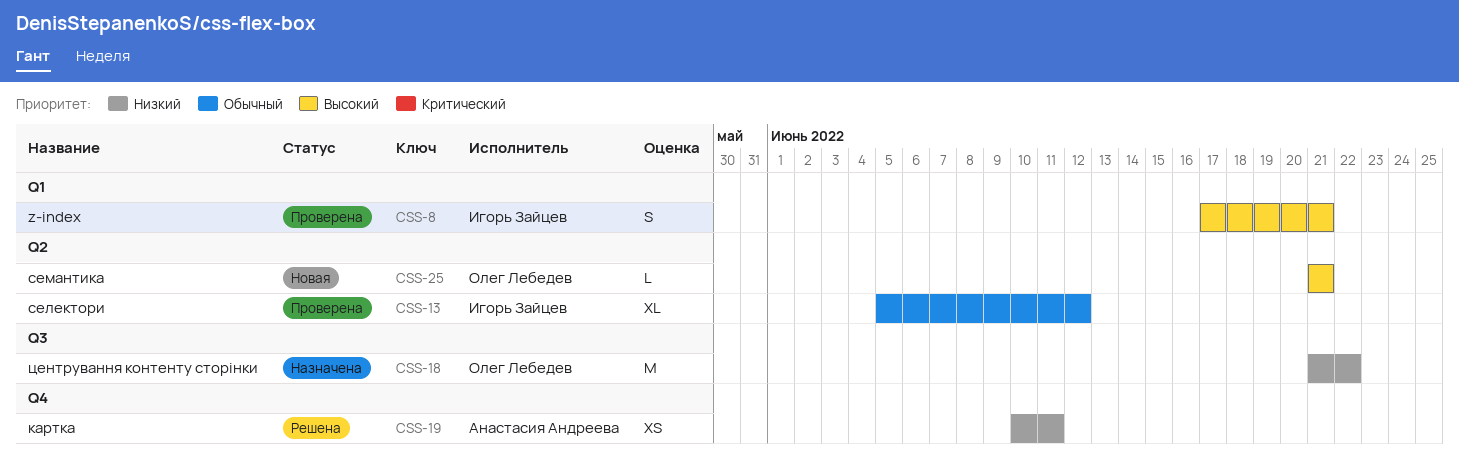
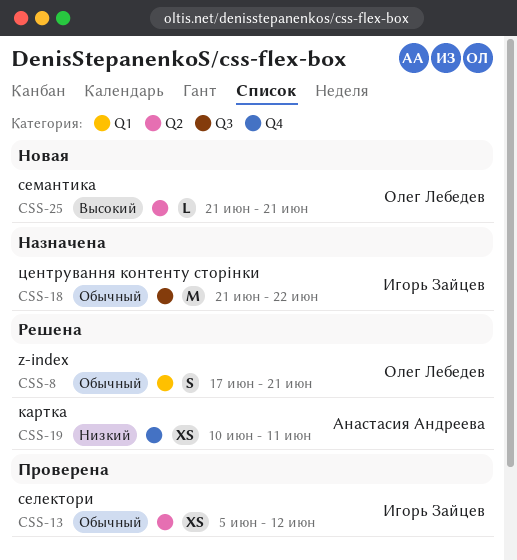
CSS-8, status: Проверена -> Решена
CSS-8, owner: Игорь Зайцев -> Олег Лебедев
CSS-8, priority: Высокий -> Обычный
CSS-13, estimate: XL -> XS
CSS-18, owner: Олег Лебедев -> Игорь Зайцев
CSS-18, priority: Низкий -> Обычный

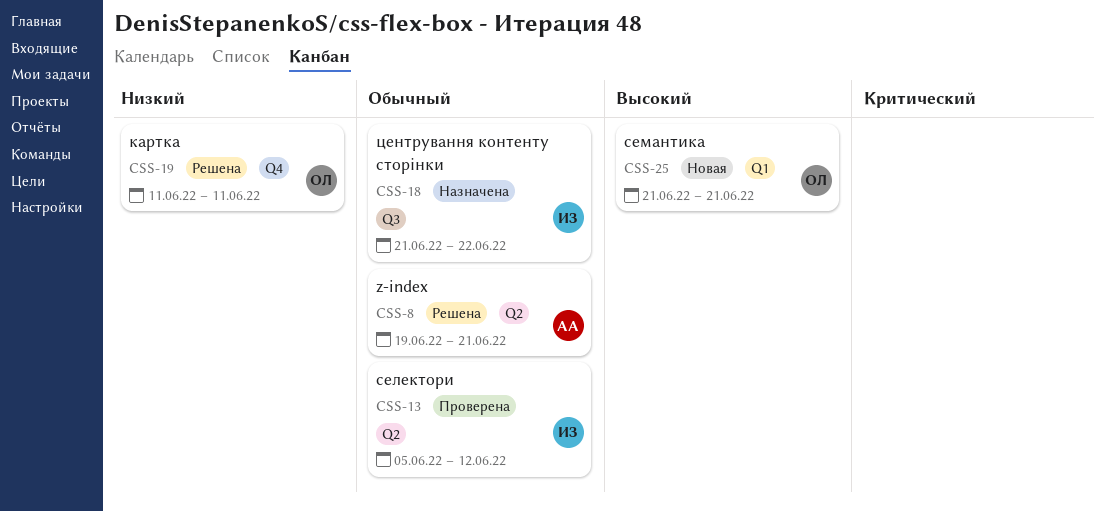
CSS-8, owner: Олег Лебедев -> Анастасия Андреева
CSS-8, label: Q1 -> Q2
CSS-8, start: Jun 17 -> Jun 19
CSS-19, owner: Анастасия Андреева -> Олег Лебедев
CSS-19, start: Jun 10 -> Jun 11
CSS-25, label: Q2 -> Q1

